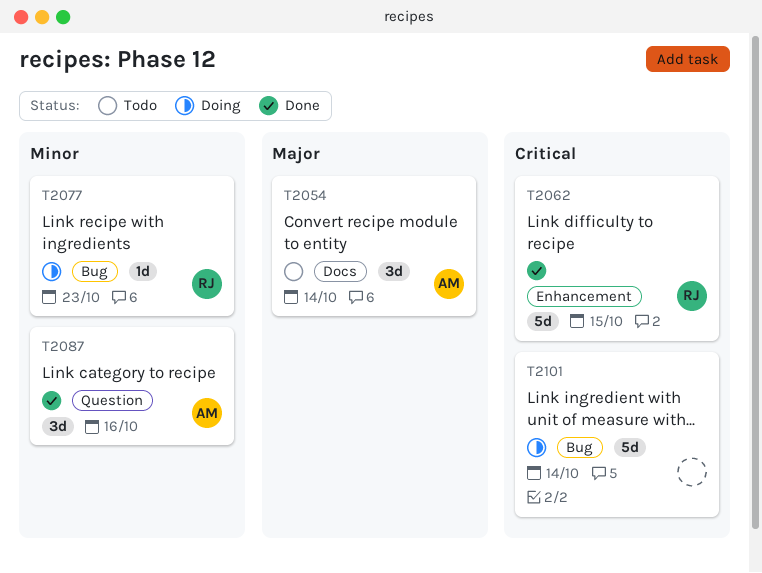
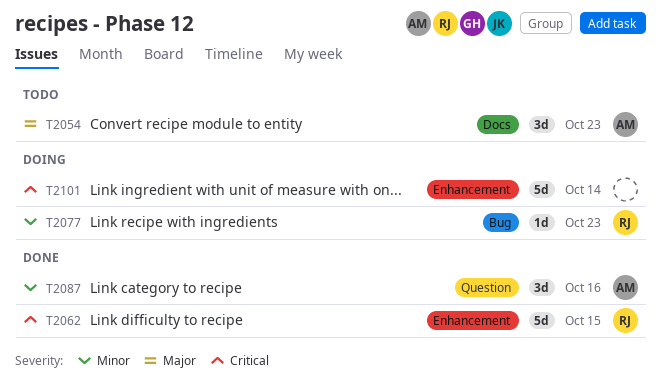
T2054, due: Oct 14 -> Oct 23
T2101, label: Bug -> Enhancement

